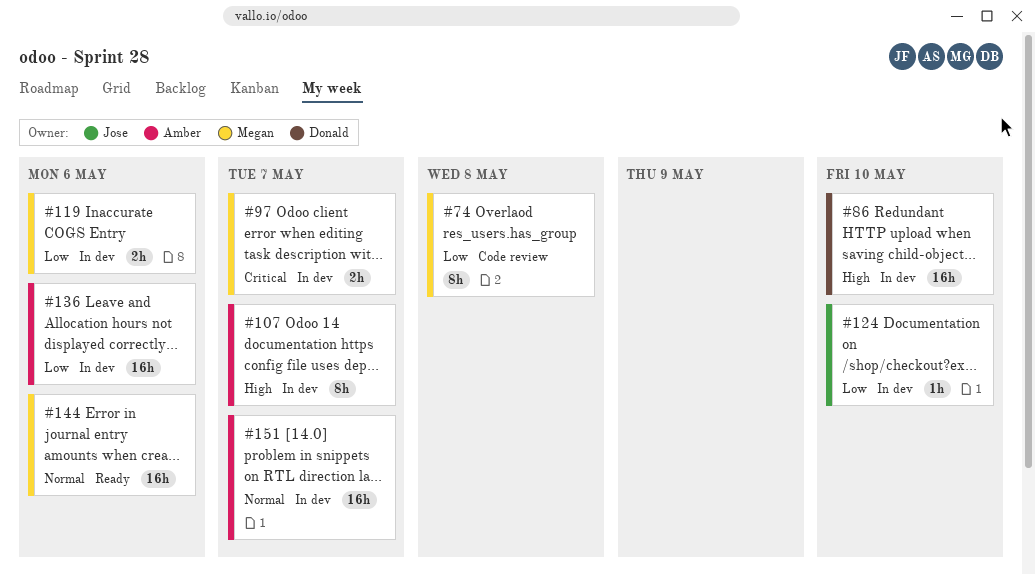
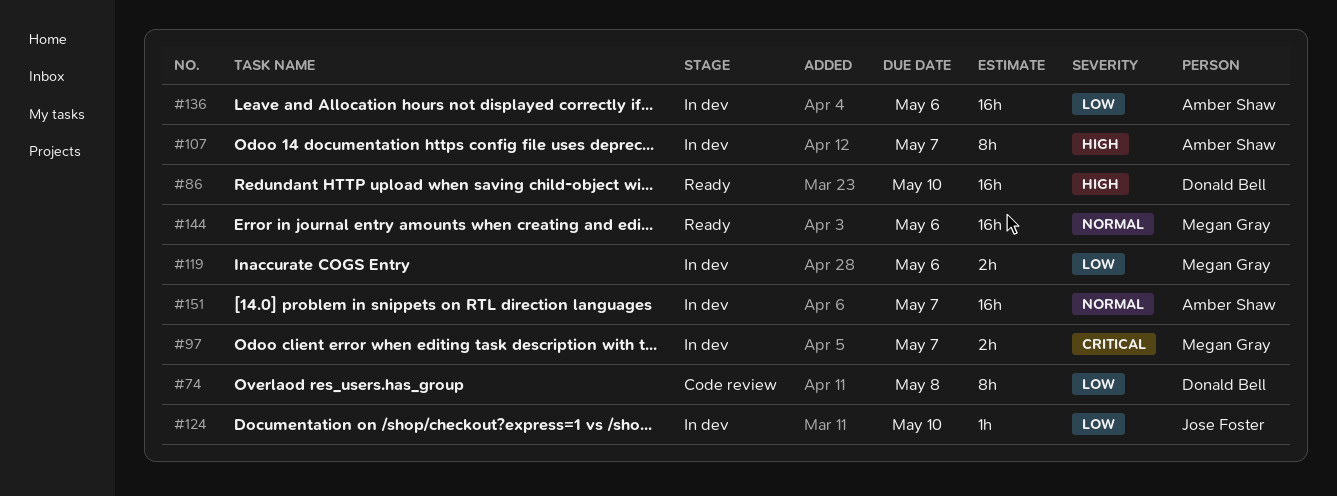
#74, owner: Megan Gray -> Donald Bell
#86, status: In dev -> Ready

